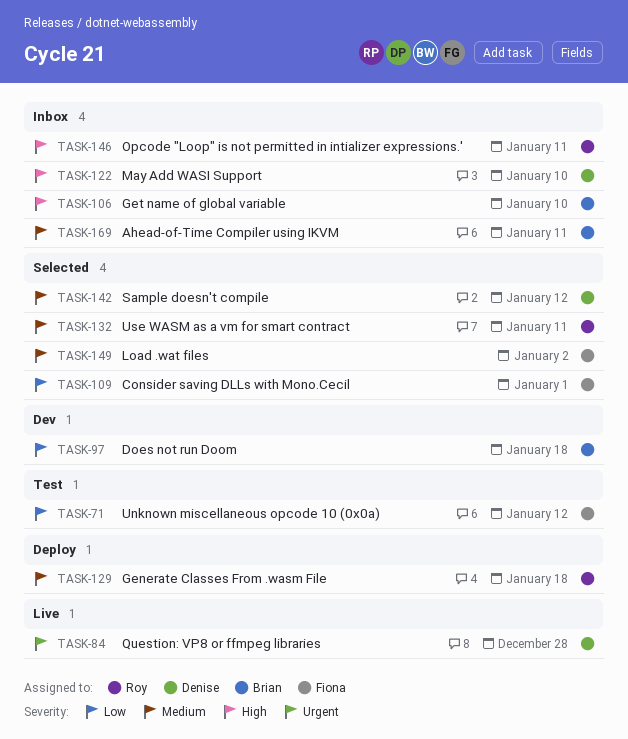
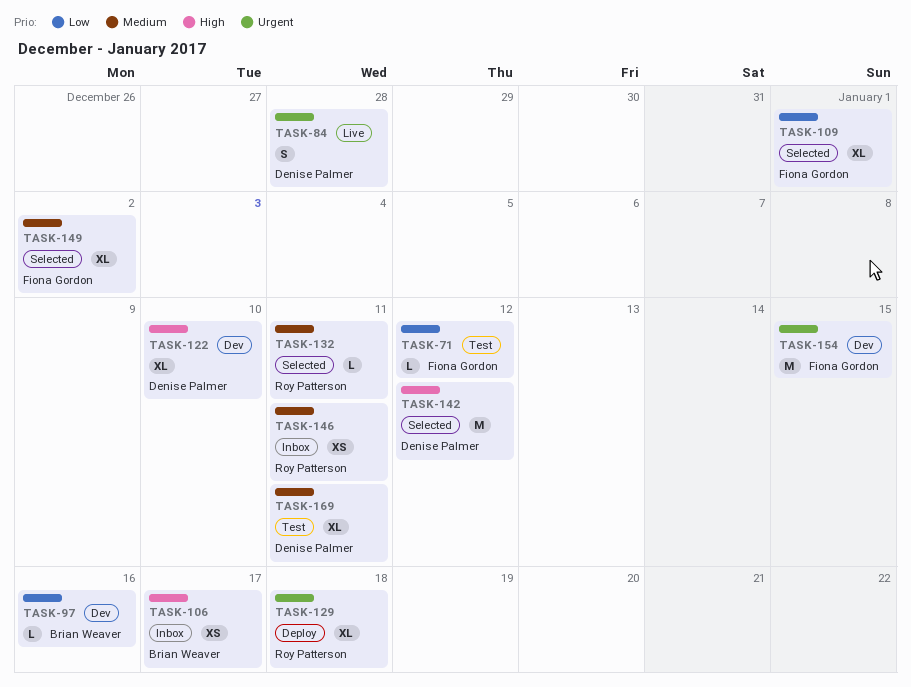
TASK-97, due: Jan 18 -> Jan 16
TASK-106, due: Jan 10 -> Jan 17
TASK-122, status: Inbox -> Dev
TASK-129, priority: Medium -> Urgent
TASK-142, priority: Medium -> High
TASK-146, priority: High -> Medium
TASK-154: none -> present
TASK-169, status: Inbox -> Test
TASK-169, owner: Brian Weaver -> Denise Palmer

